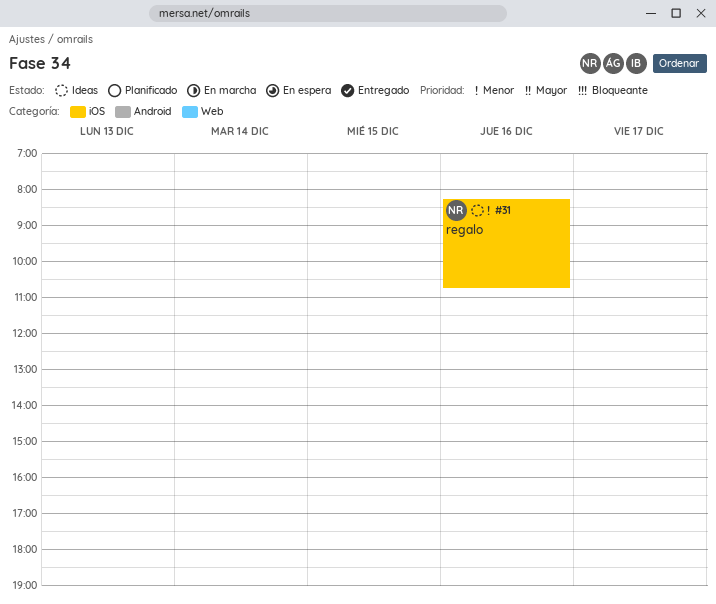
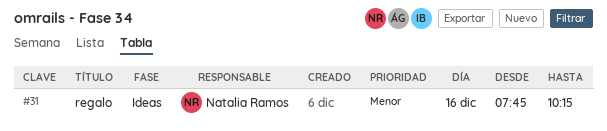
#31, begins: 08:15 -> 07:45
#31, ends: 10:45 -> 10:15

